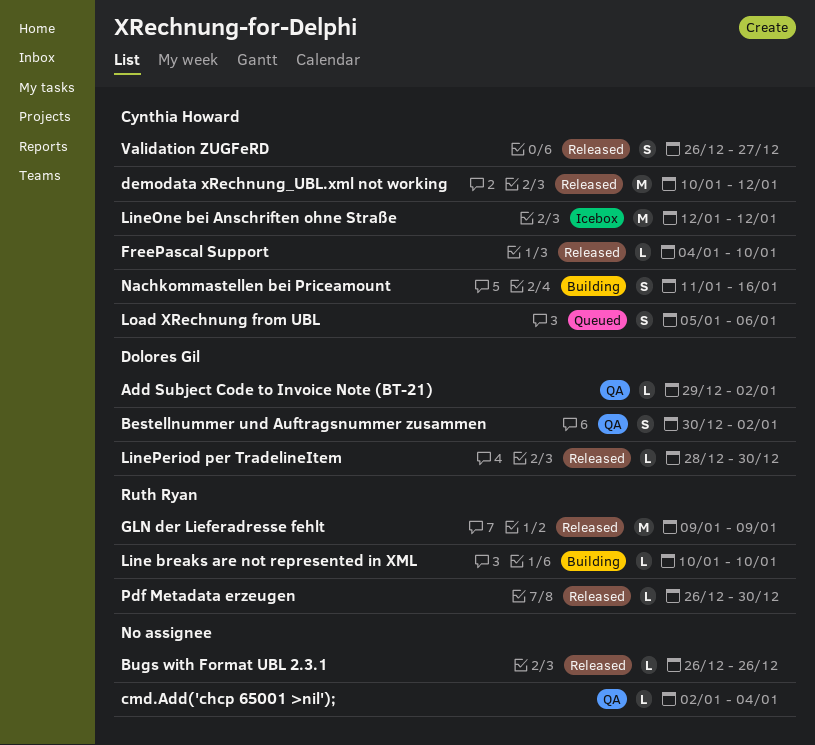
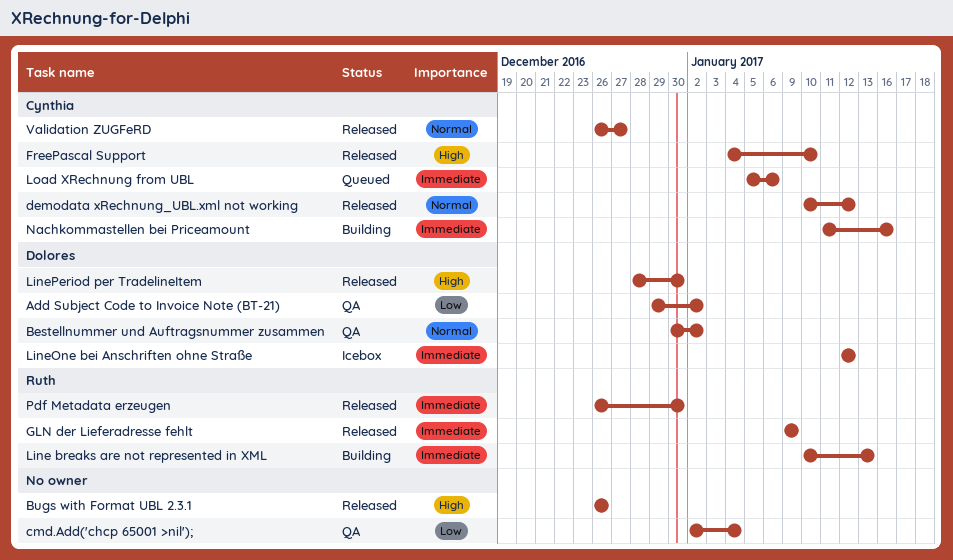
Line breaks are not represented in XML, due: Jan 10 -> Jan 13
LineOne bei Anschriften ohne Straße, owner: Cynthia Howard -> Dolores Gil

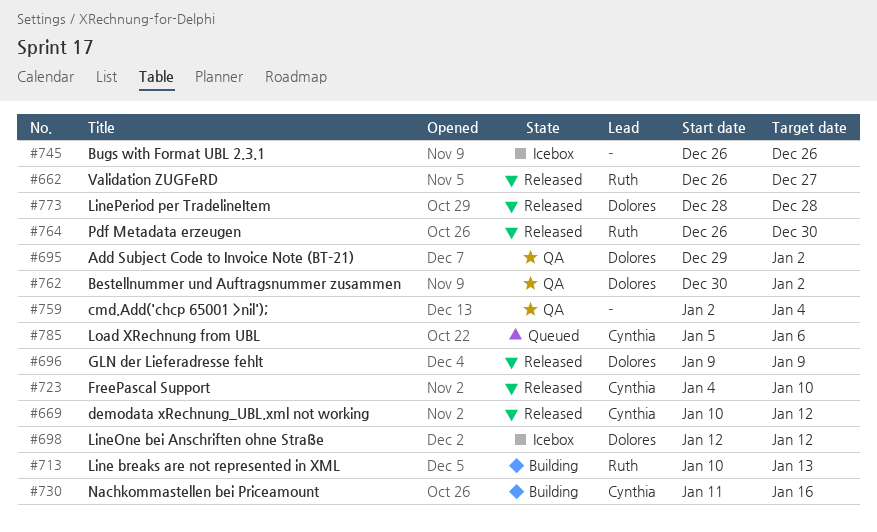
Bugs with Format UBL 2.3.1, status: Released -> Icebox
GLN der Lieferadresse fehlt, owner: Ruth -> Dolores
LinePeriod per TradelineItem, due: Dec 30 -> Dec 28
Validation ZUGFeRD, owner: Cynthia -> Ruth

